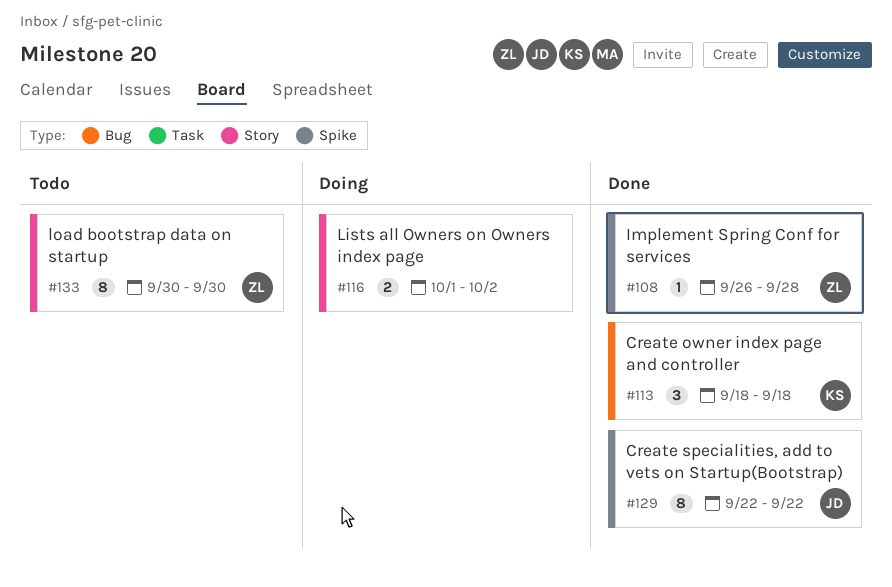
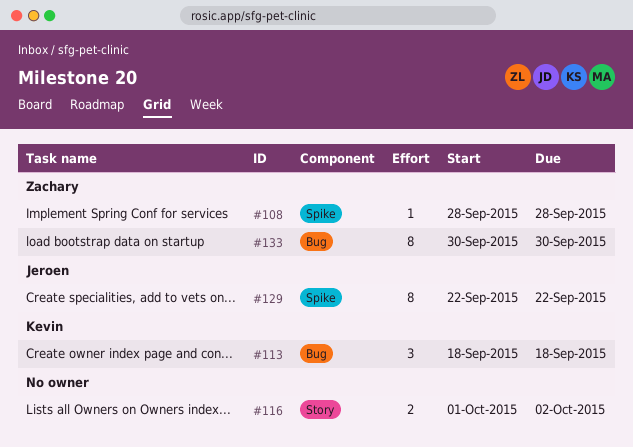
#108, start: Sep 26 -> Sep 28
#133, label: Story -> Bug

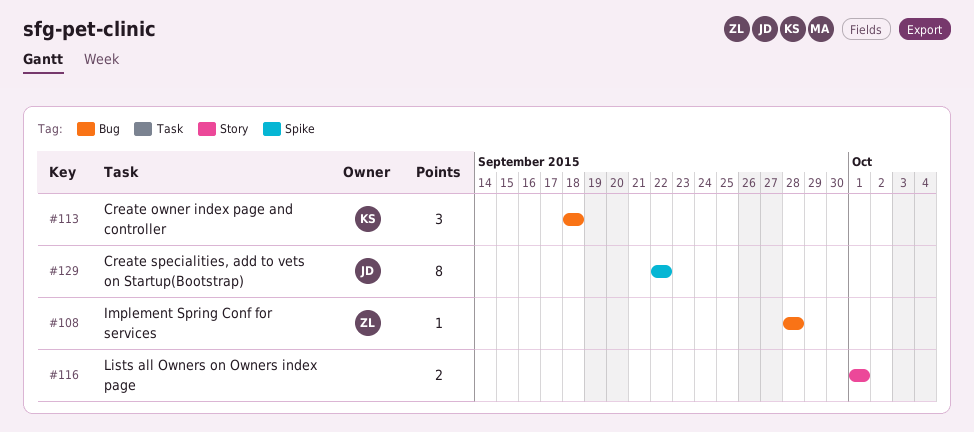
#108, label: Spike -> Bug
#116, due: Oct 2 -> Oct 1
#133: present -> none

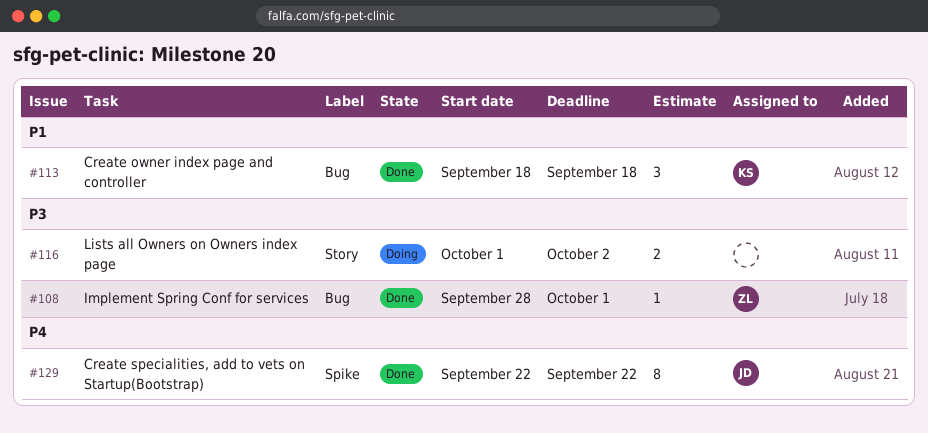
#108, due: Sep 28 -> Oct 1
#116, due: Oct 1 -> Oct 2

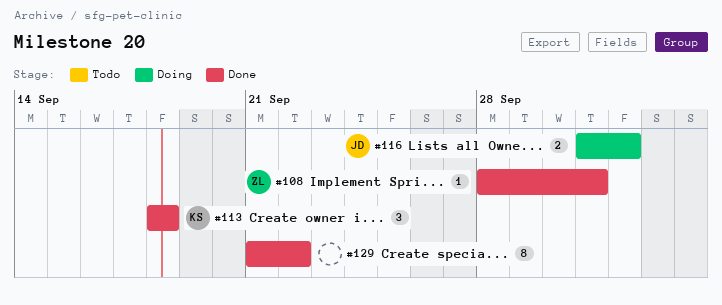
#116, owner: none -> JD
#129, owner: JD -> none
#129, start: Sep 22 -> Sep 21

